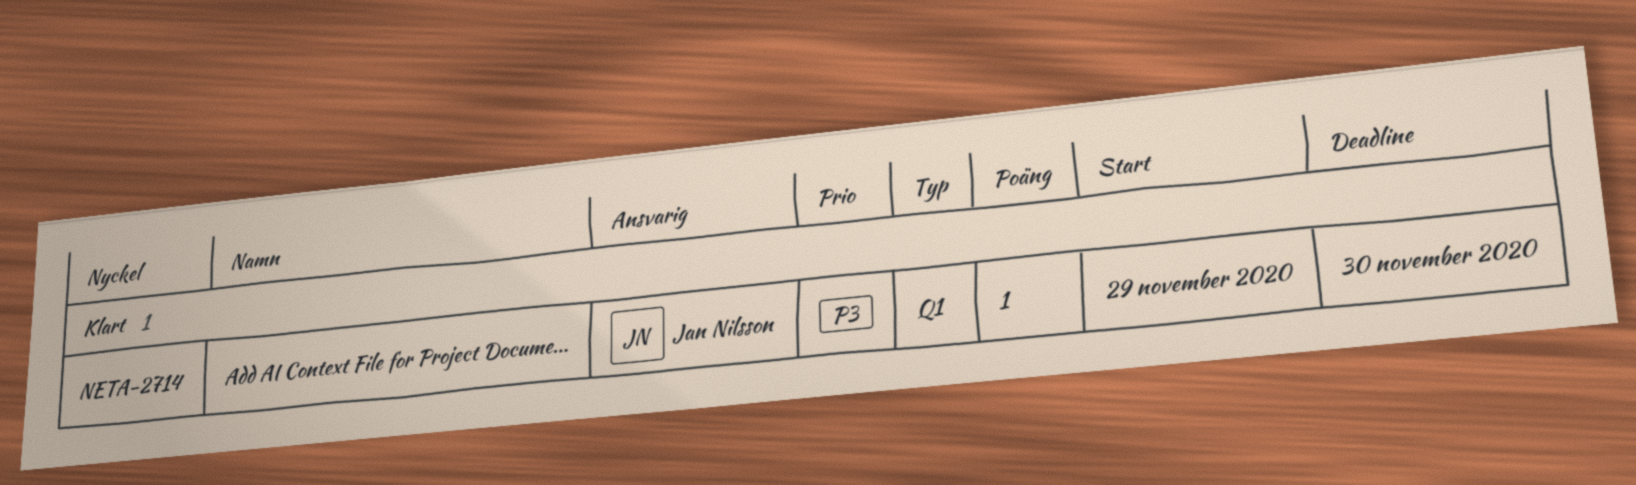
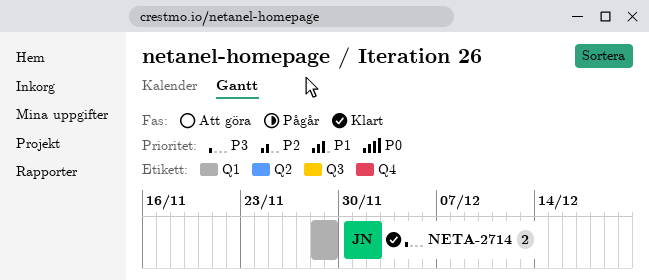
NETA-2714, estimate: 1 -> 2
NETA-2714, start: Nov 29 -> Nov 28
NETA-2714, due: Nov 30 -> Nov 29

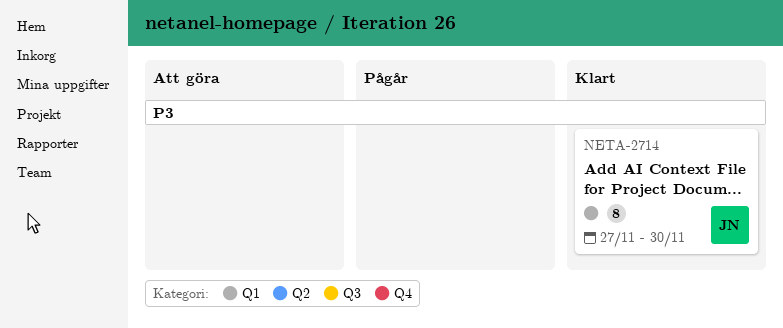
NETA-2714, estimate: 2 -> 8
NETA-2714, start: Nov 28 -> Nov 27
NETA-2714, due: Nov 29 -> Nov 30

